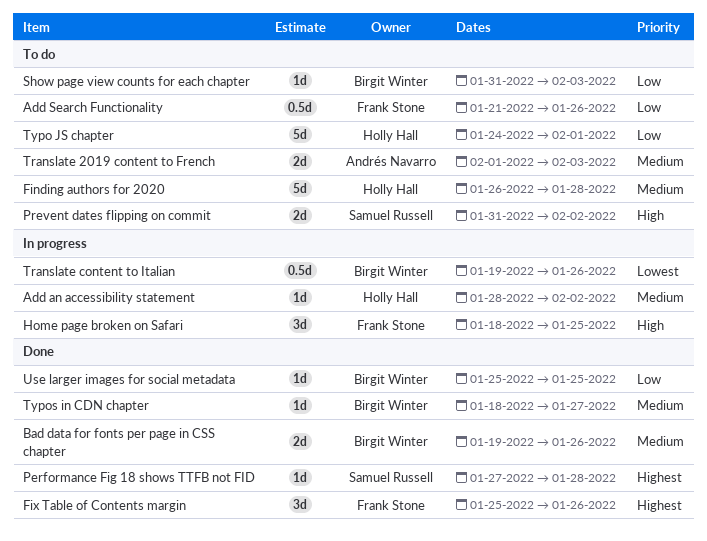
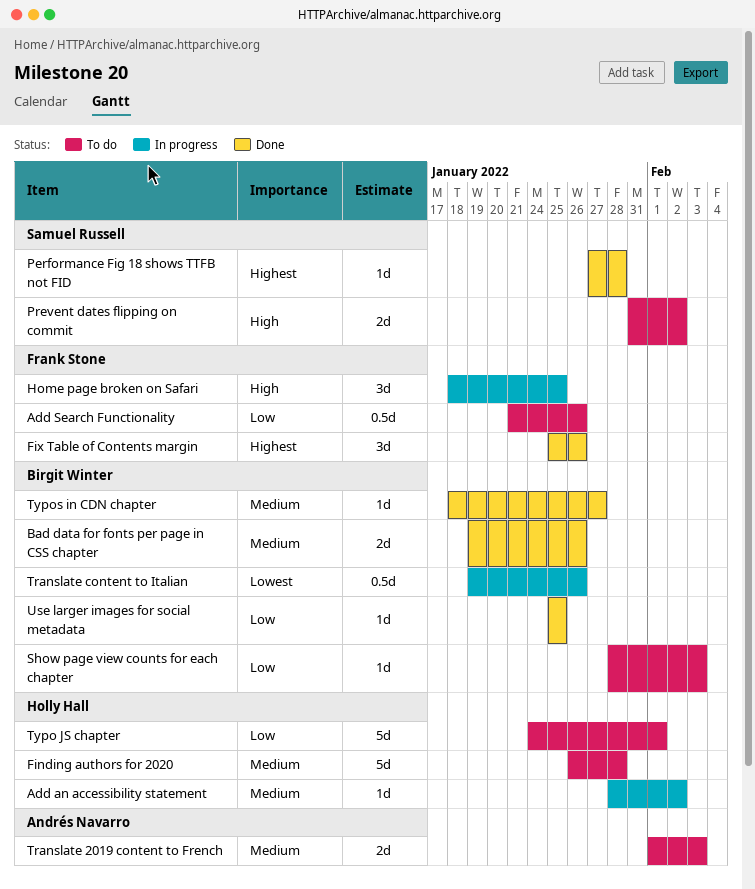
Show page view counts for each chapter, start: Jan 31 -> Jan 28

